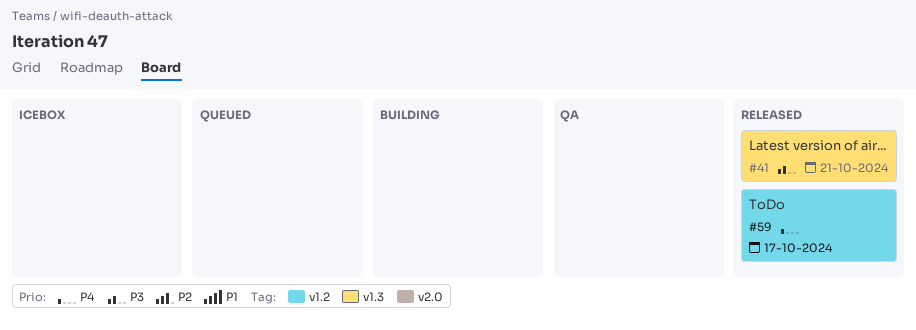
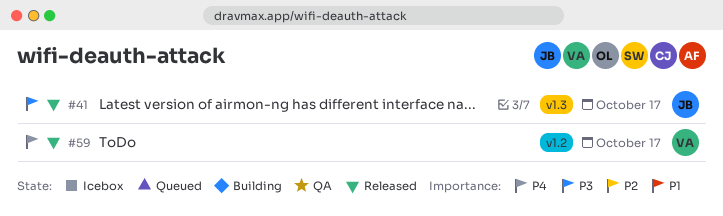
#41, due: Oct 21 -> Oct 17

